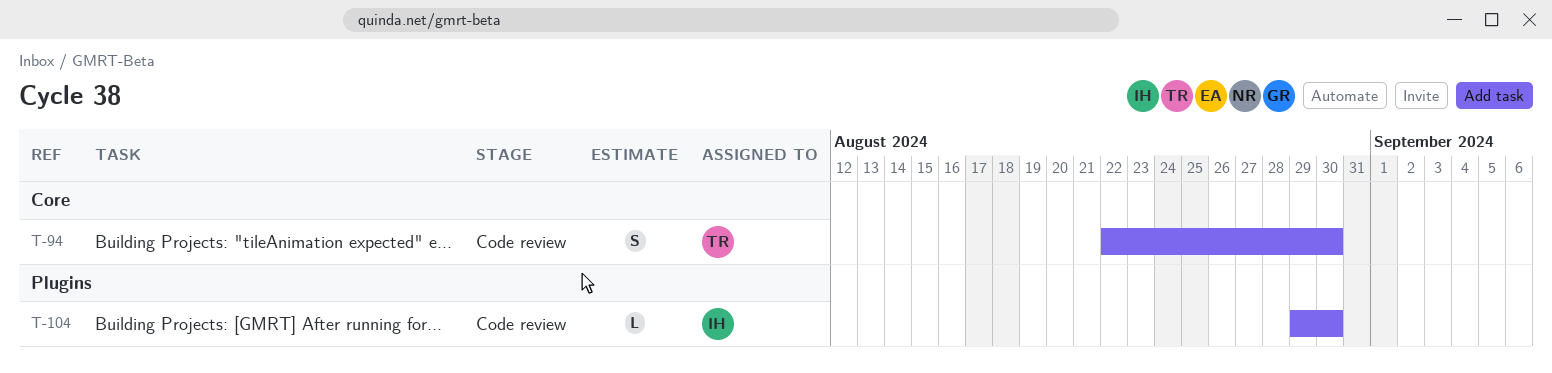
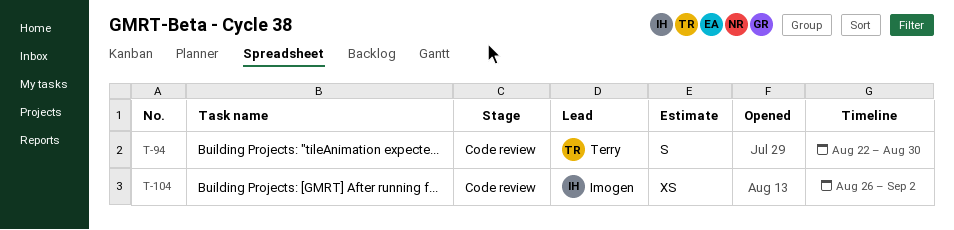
T-104, estimate: L -> XS
T-104, start: Aug 29 -> Aug 26
T-104, due: Aug 30 -> Sep 2

